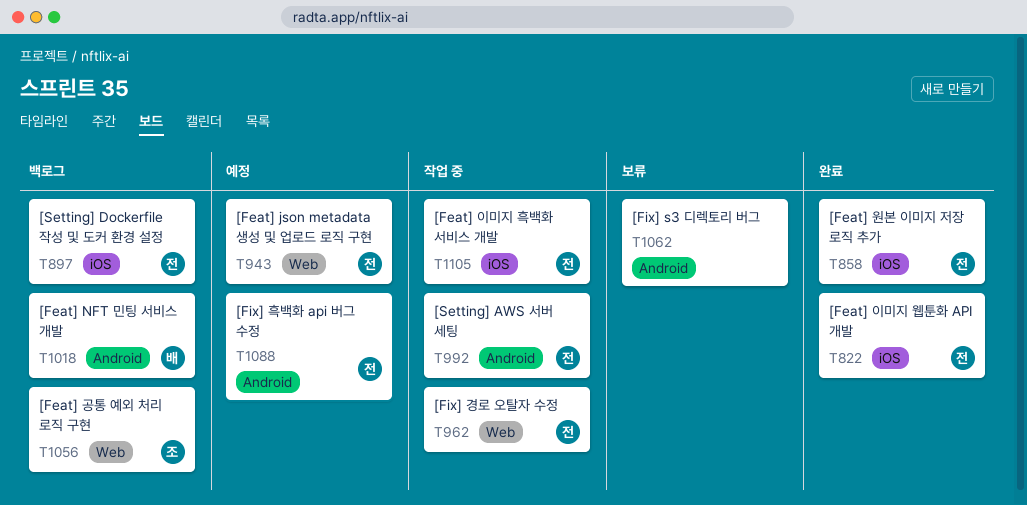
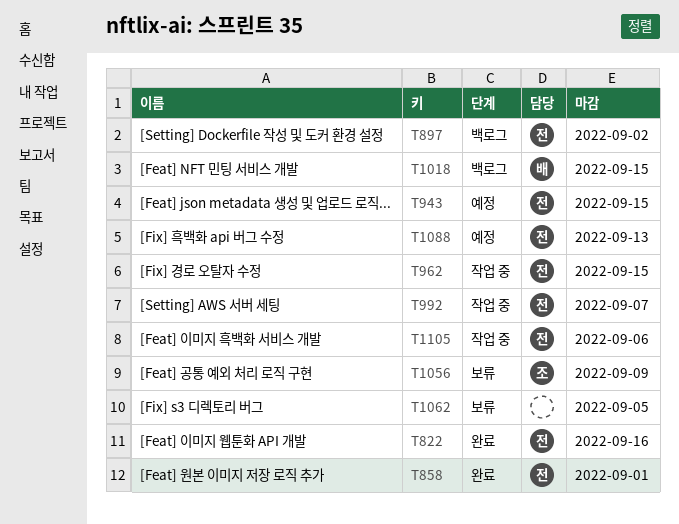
T1056, status: 백로그 -> 보류

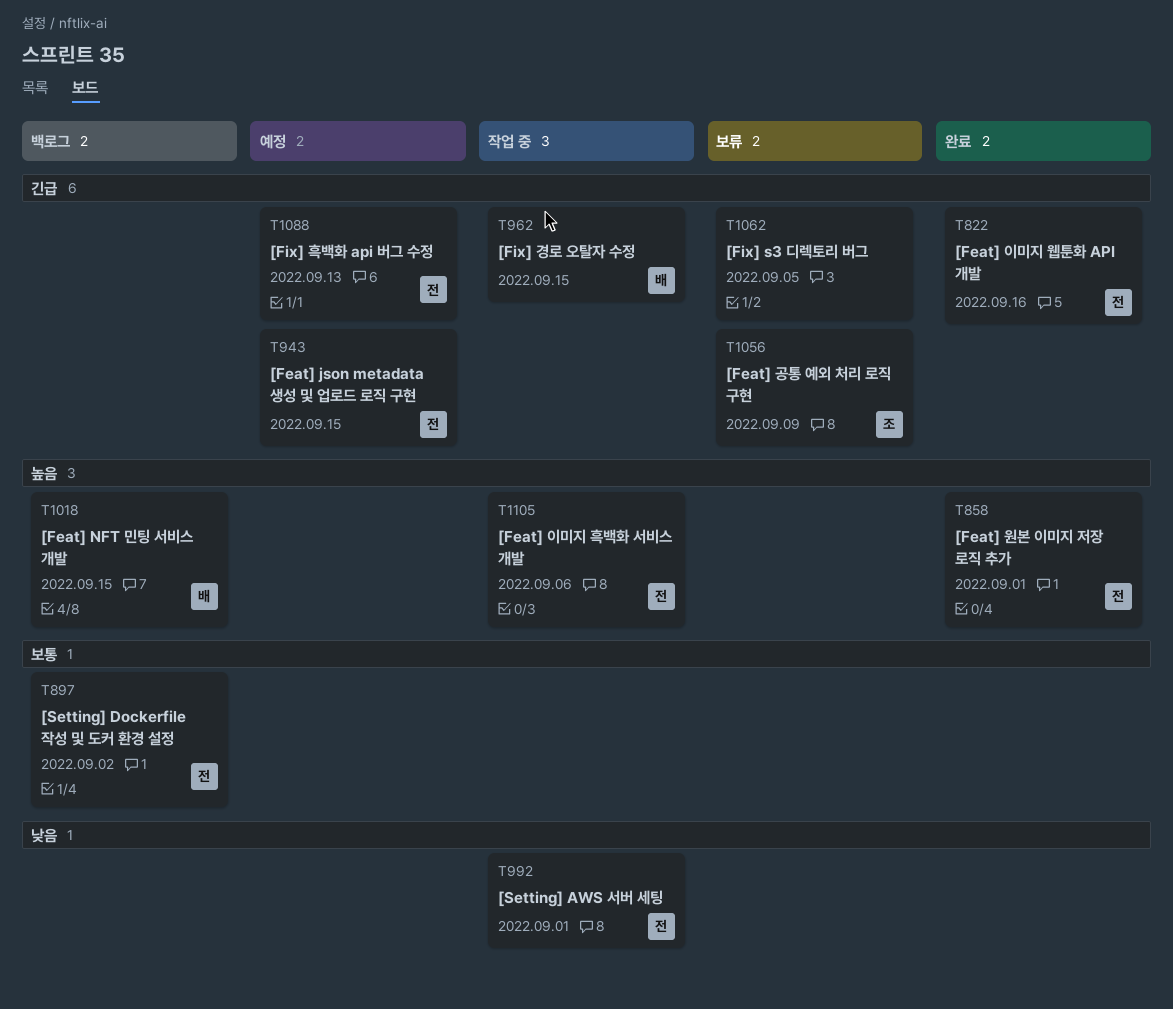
T962, owner: 전 -> 배
T992, due: Sep 7 -> Sep 1

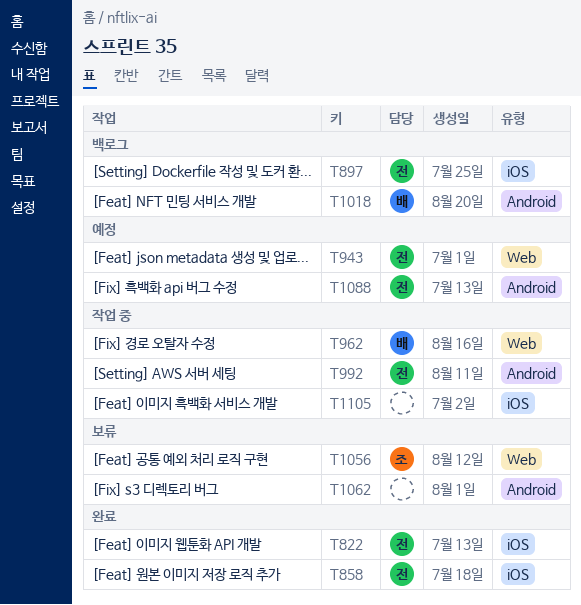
T1105, owner: 전 -> none

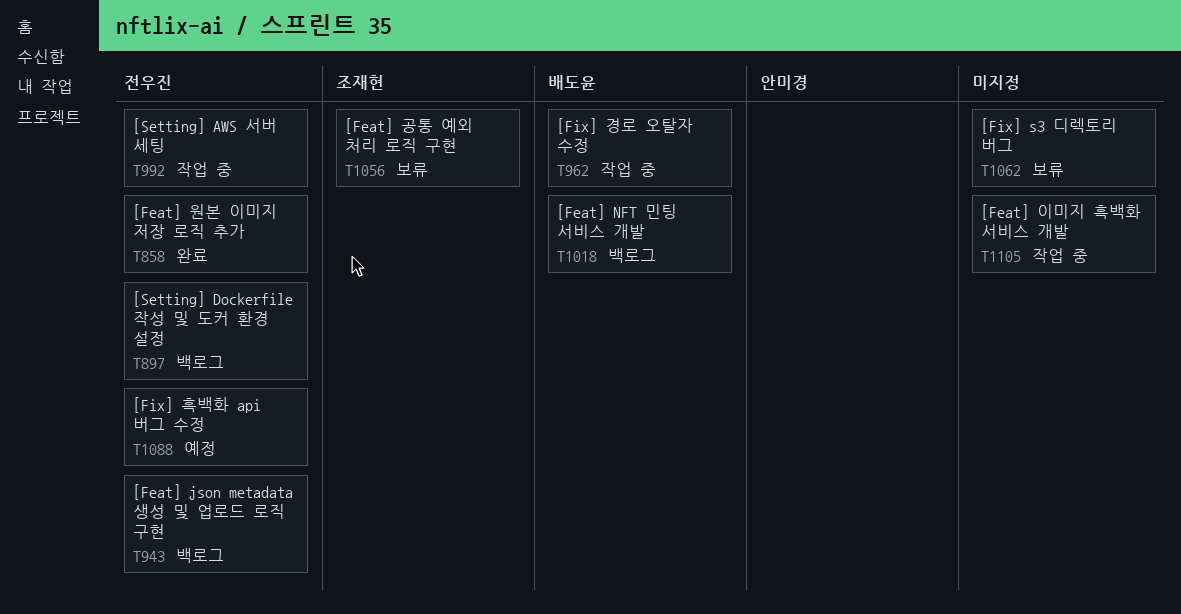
T822: present -> none
T943, status: 예정 -> 백로그

